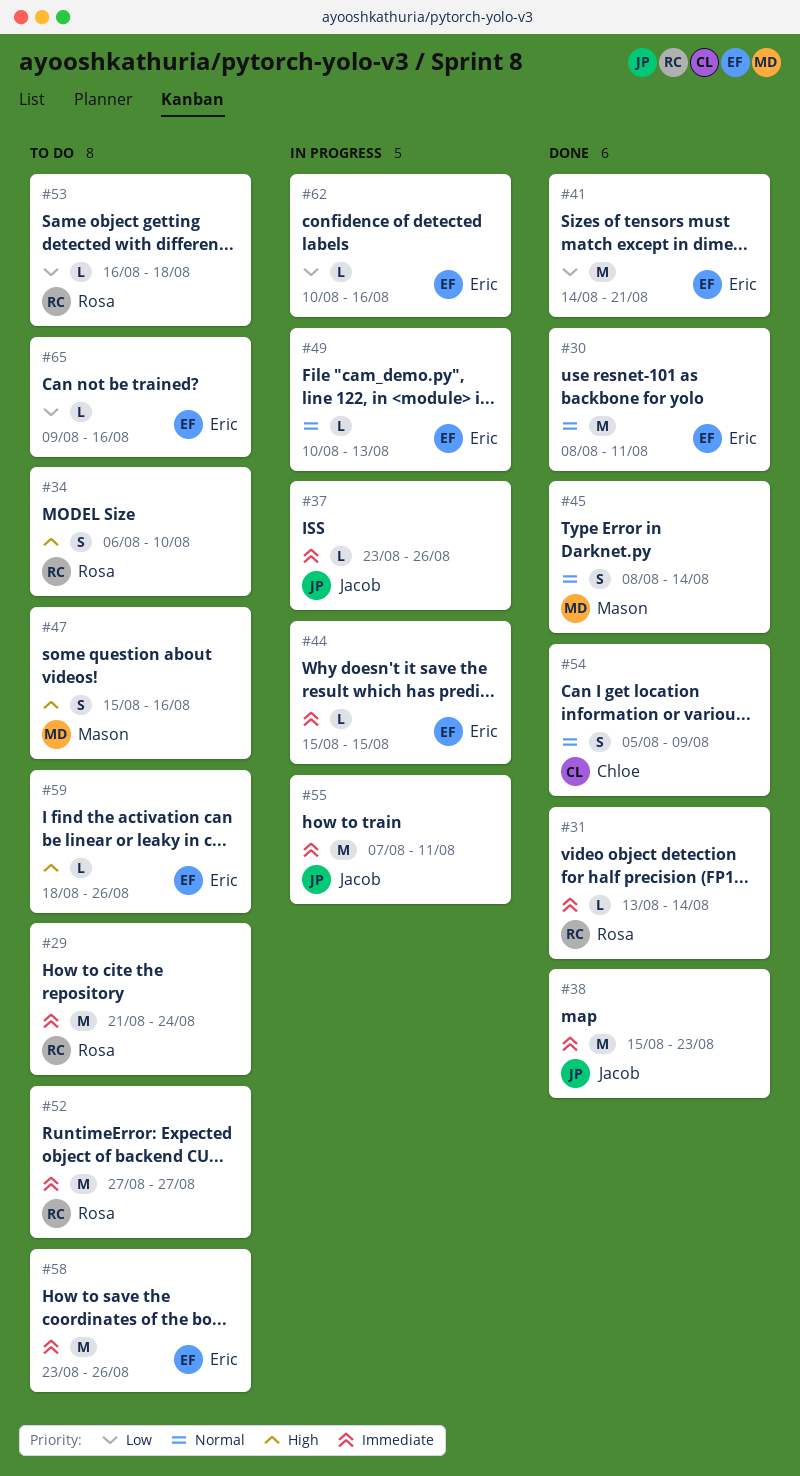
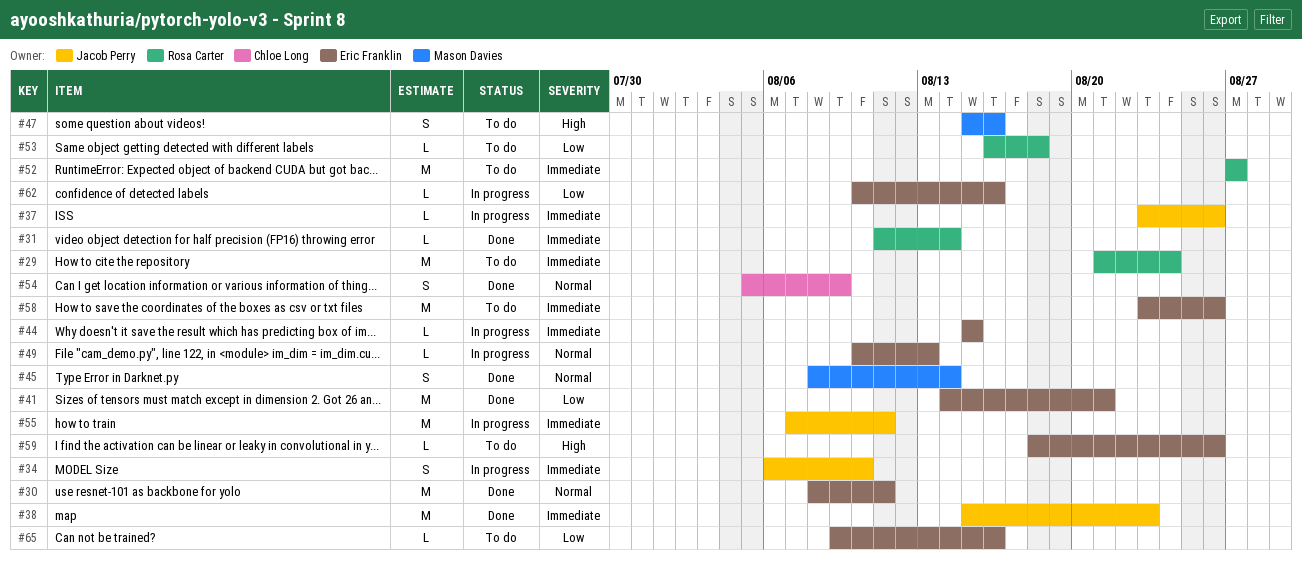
#31, start: Aug 13 -> Aug 11
#34, status: To do -> In progress
#34, owner: Rosa Carter -> Jacob Perry
#34, priority: High -> Immediate

